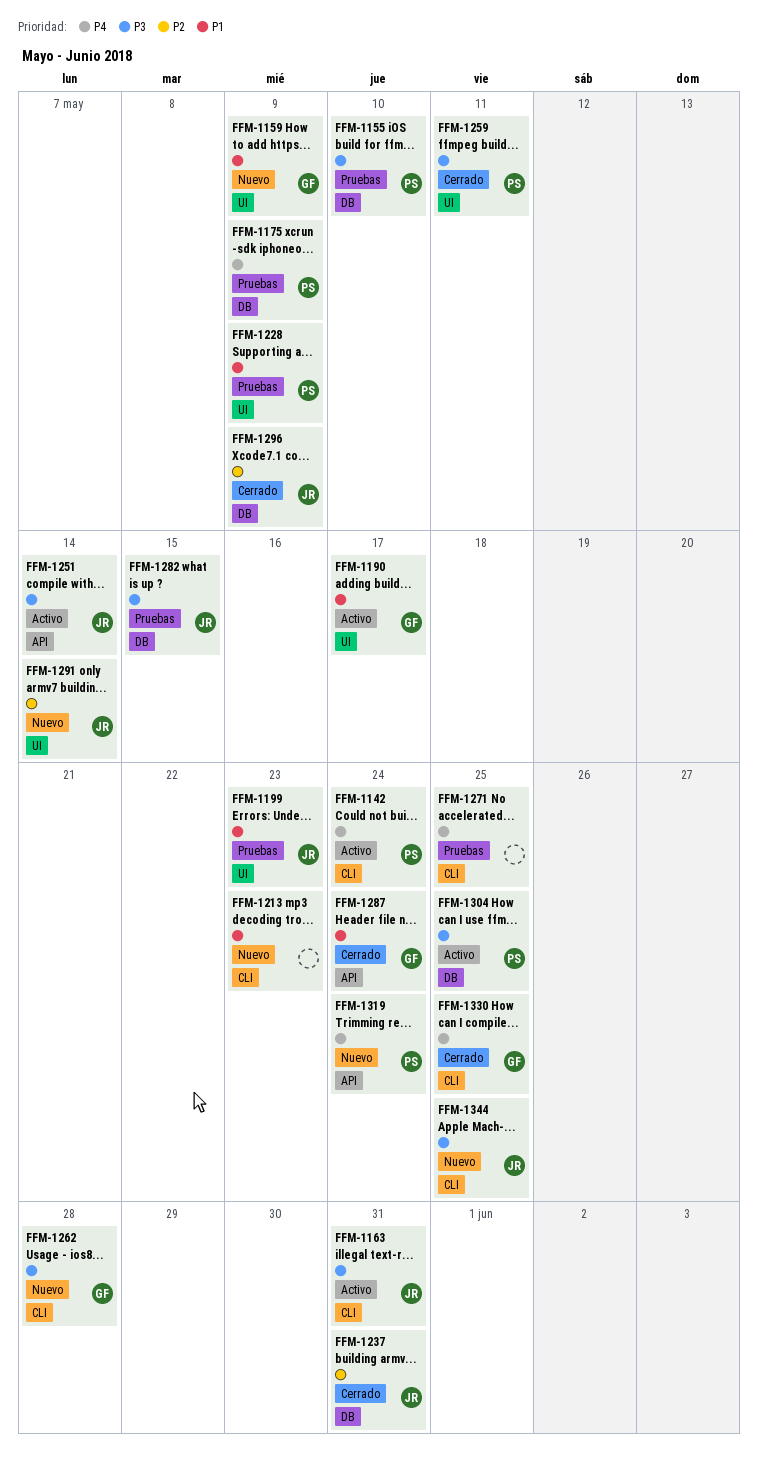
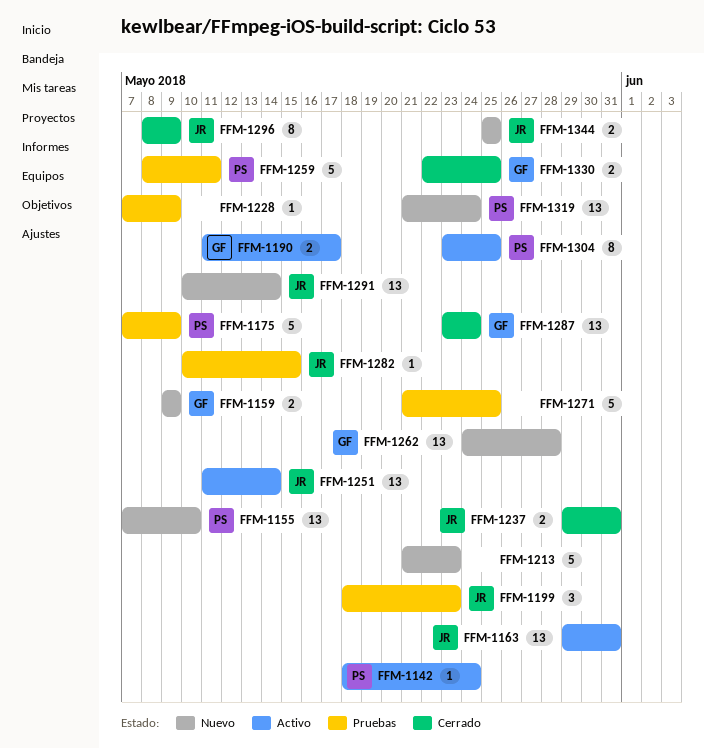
FFM-1155, status: Pruebas -> Nuevo
FFM-1228, owner: PS -> none
FFM-1259, status: Cerrado -> Pruebas

